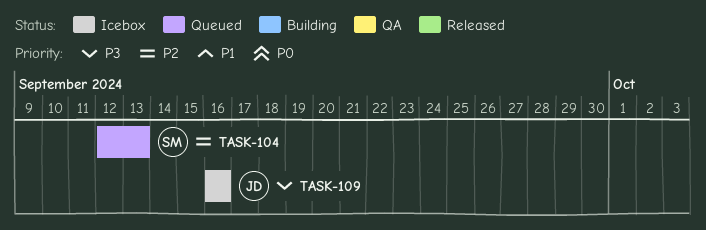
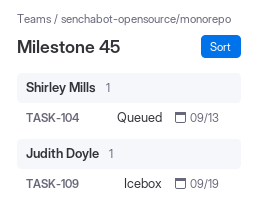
TASK-109, due: Sep 16 -> Sep 19

